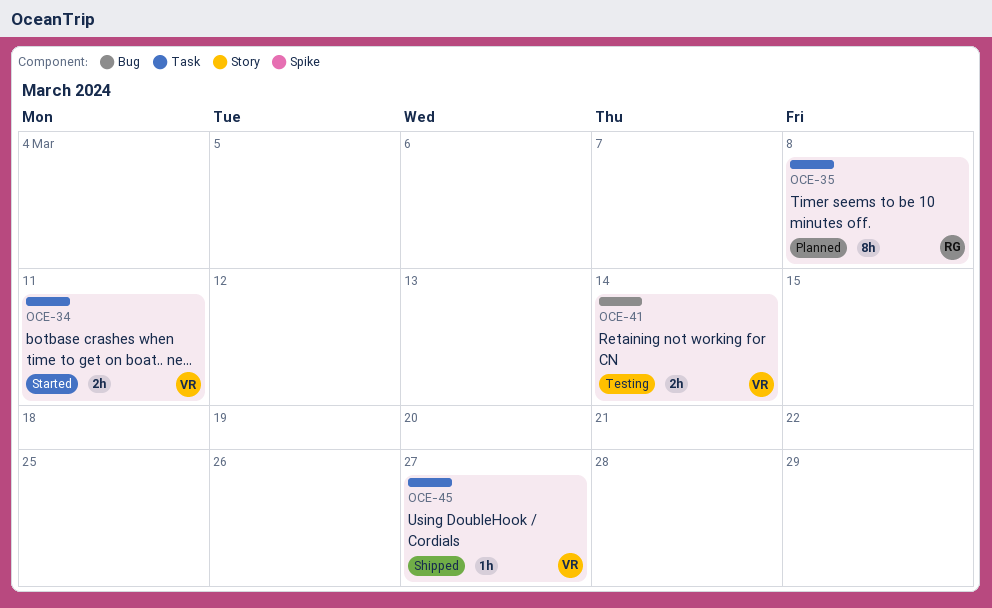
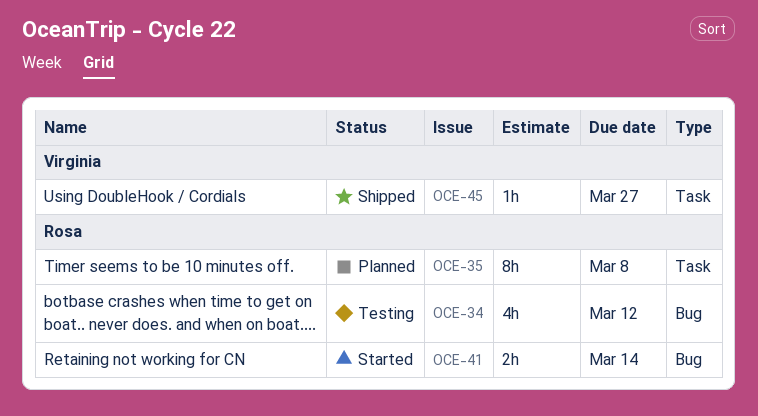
OCE-34, status: Started -> Testing
OCE-34, owner: Virginia -> Rosa
OCE-34, label: Task -> Bug
OCE-34, estimate: 2h -> 4h
OCE-34, due: Mar 11 -> Mar 12
OCE-41, status: Testing -> Started
OCE-41, owner: Virginia -> Rosa

